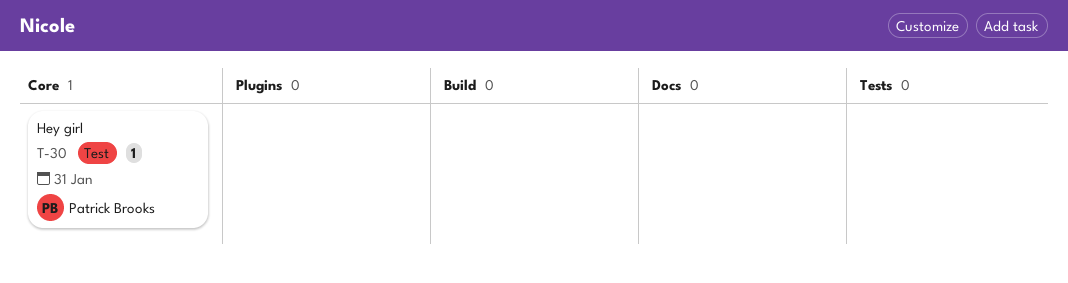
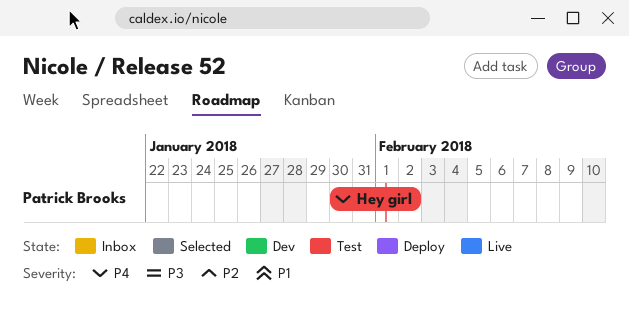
Hey girl, due: Jan 31 -> Feb 2

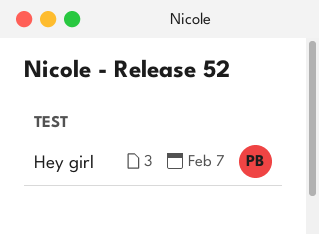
Hey girl, due: Feb 2 -> Feb 7

